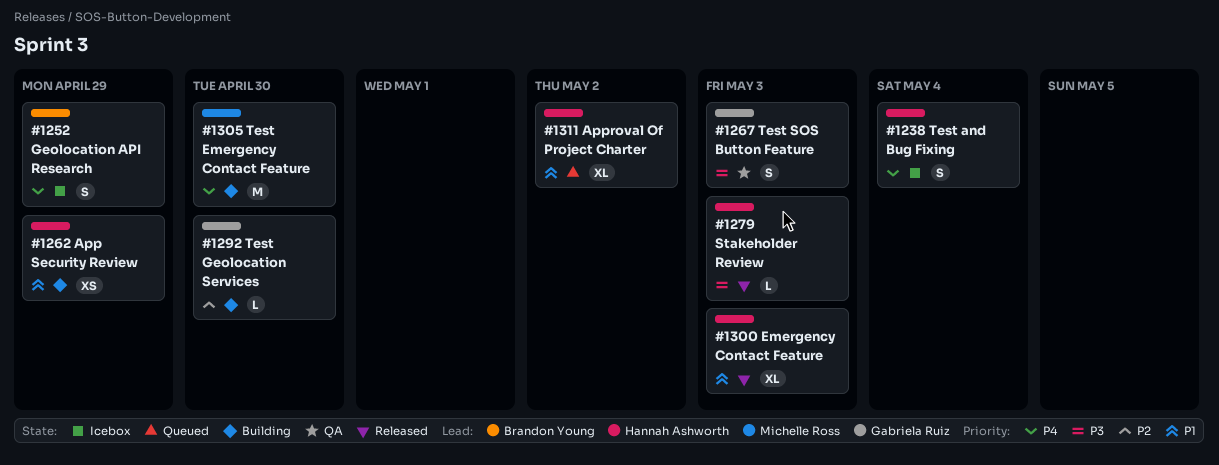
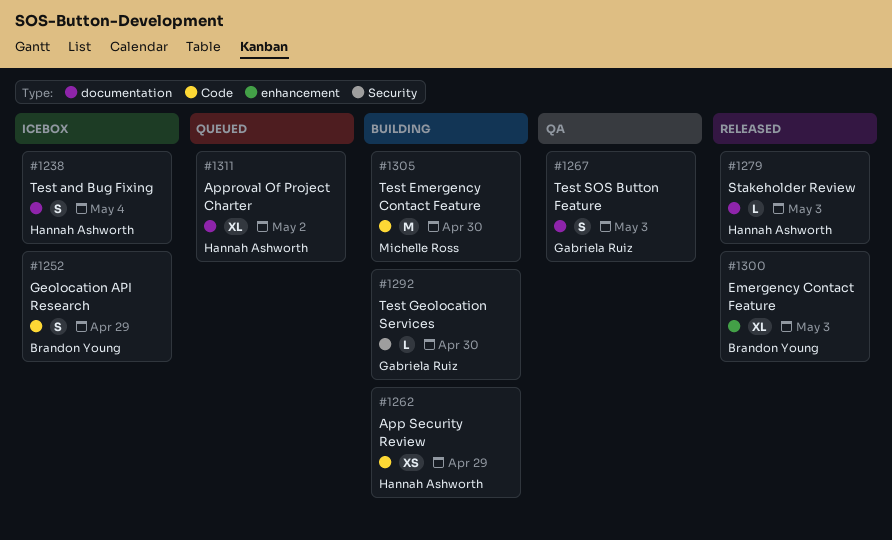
#1300, owner: Hannah Ashworth -> Brandon Young

